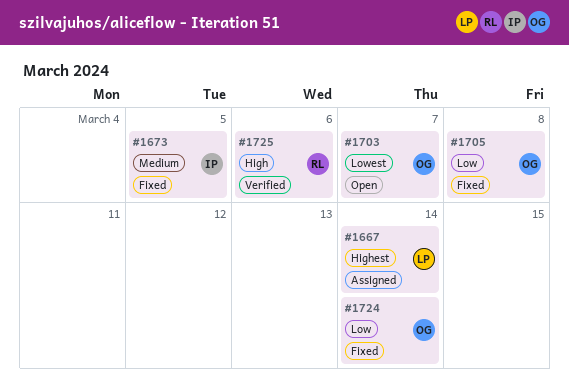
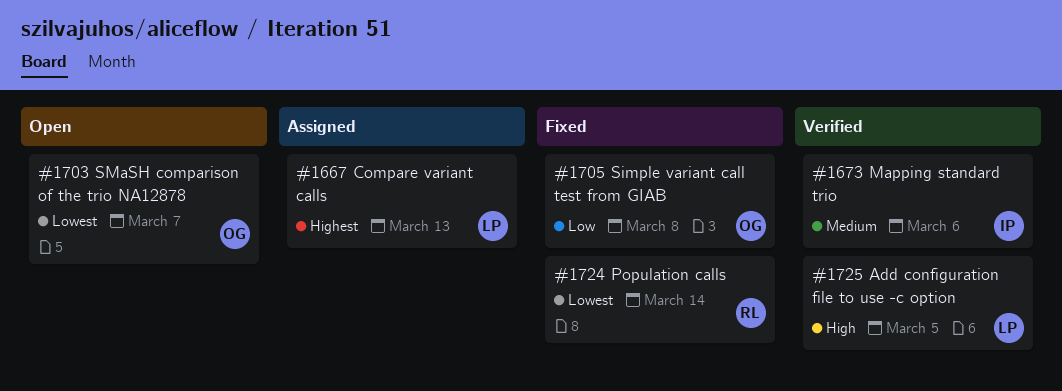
#1667, due: Mar 14 -> Mar 13
#1673, status: Fixed -> Verified
#1673, due: Mar 5 -> Mar 6
#1724, owner: OG -> RL
#1724, priority: Low -> Lowest
#1725, owner: RL -> LP
#1725, due: Mar 6 -> Mar 5

